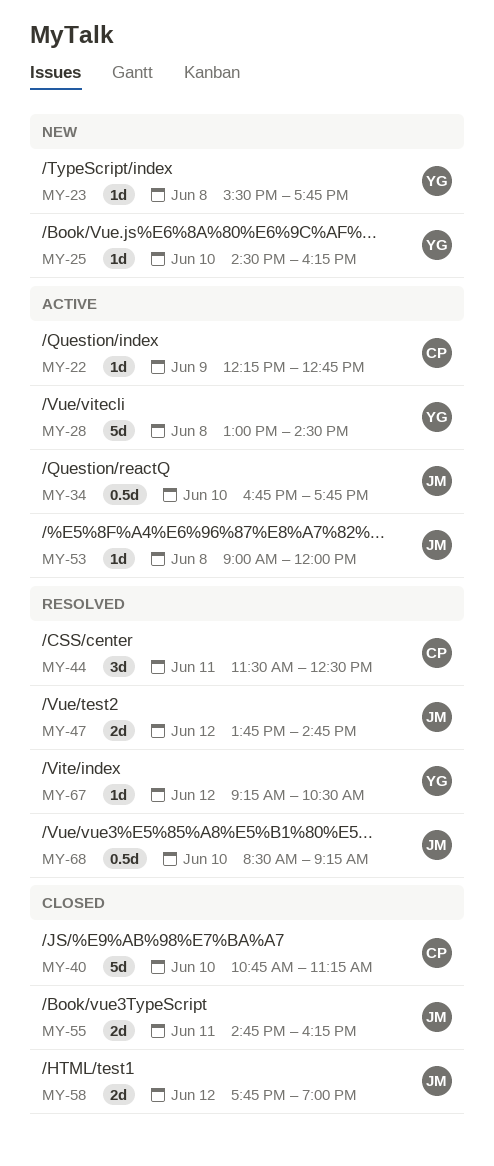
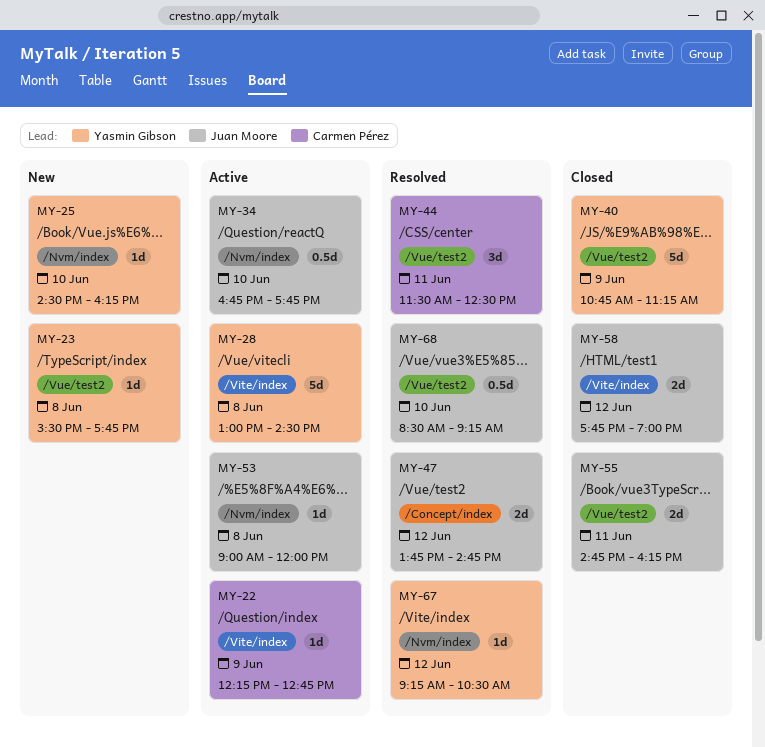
MY-40, owner: Carmen Pérez -> Yasmin Gibson
MY-40, day: Jun 10 -> Jun 9

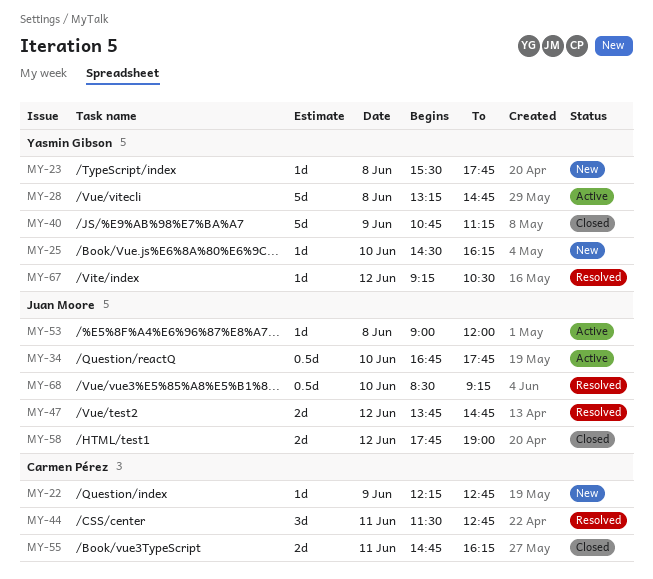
MY-22, status: Active -> New
MY-28, begins: 13:00 -> 13:15
MY-28, ends: 14:30 -> 14:45
MY-44, ends: 12:30 -> 12:45
MY-55, owner: Juan Moore -> Carmen Pérez

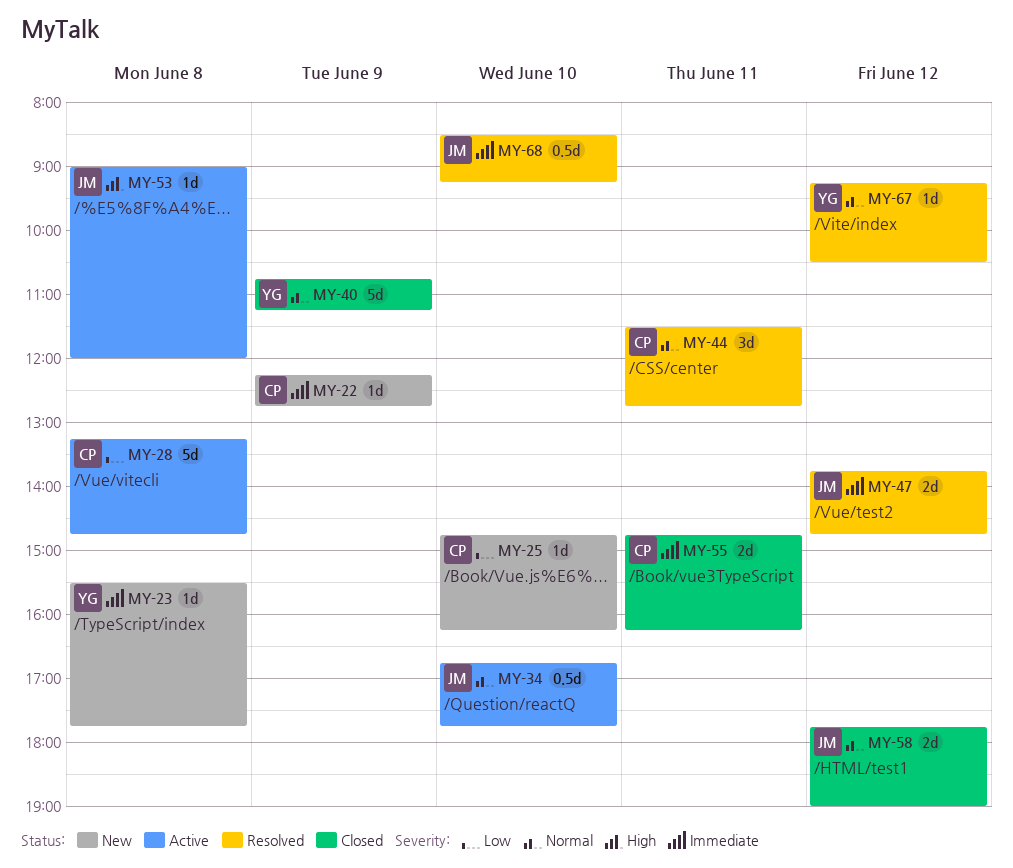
MY-25, owner: Yasmin Gibson -> Carmen Pérez
MY-25, begins: 14:30 -> 14:45
MY-28, owner: Yasmin Gibson -> Carmen Pérez

